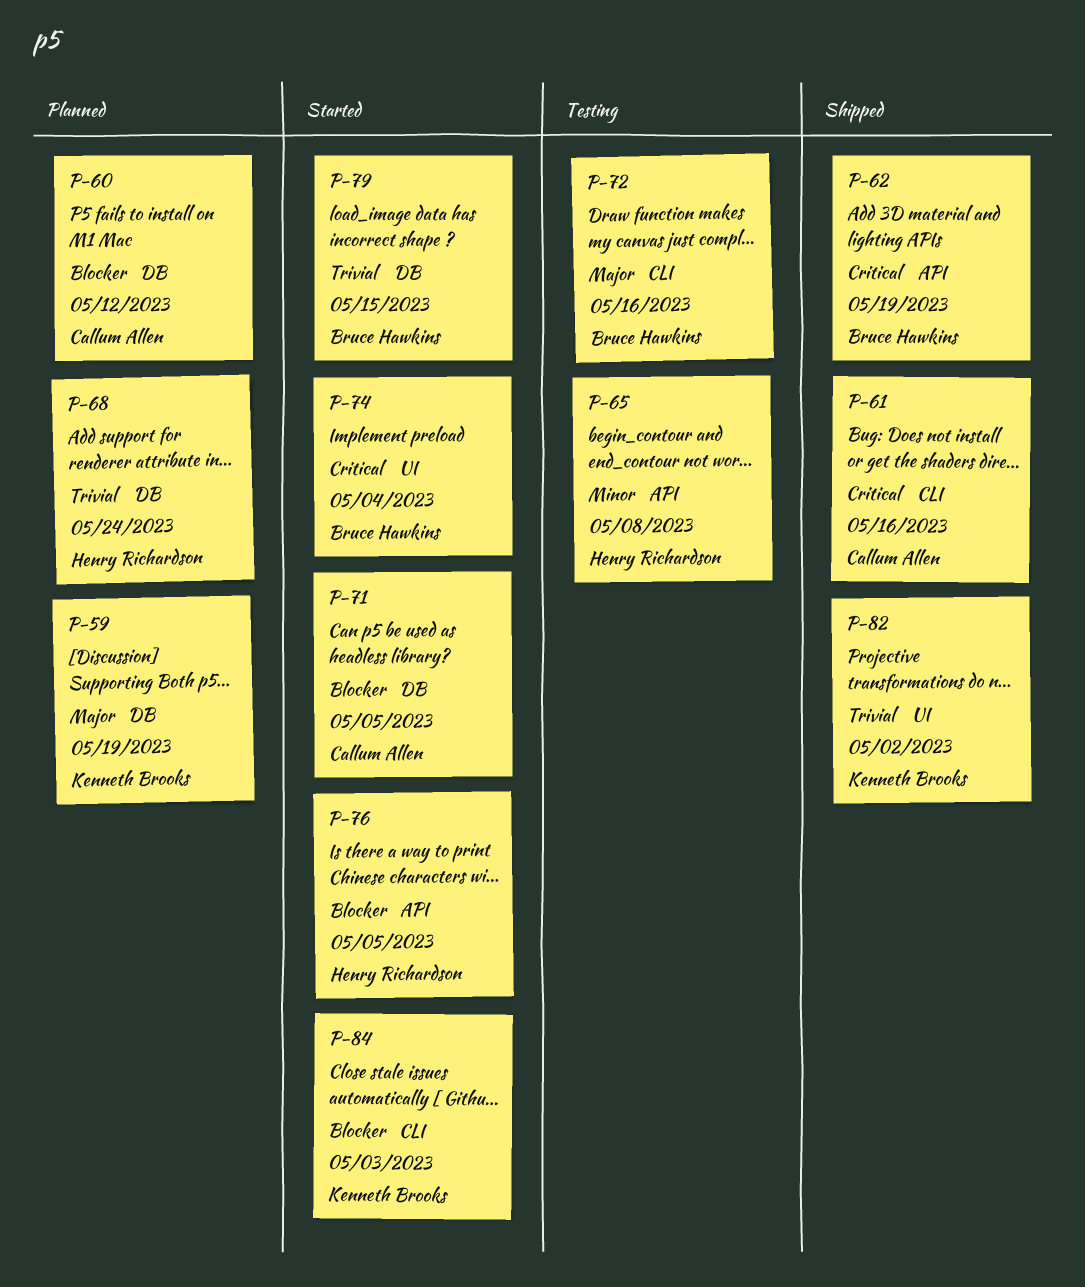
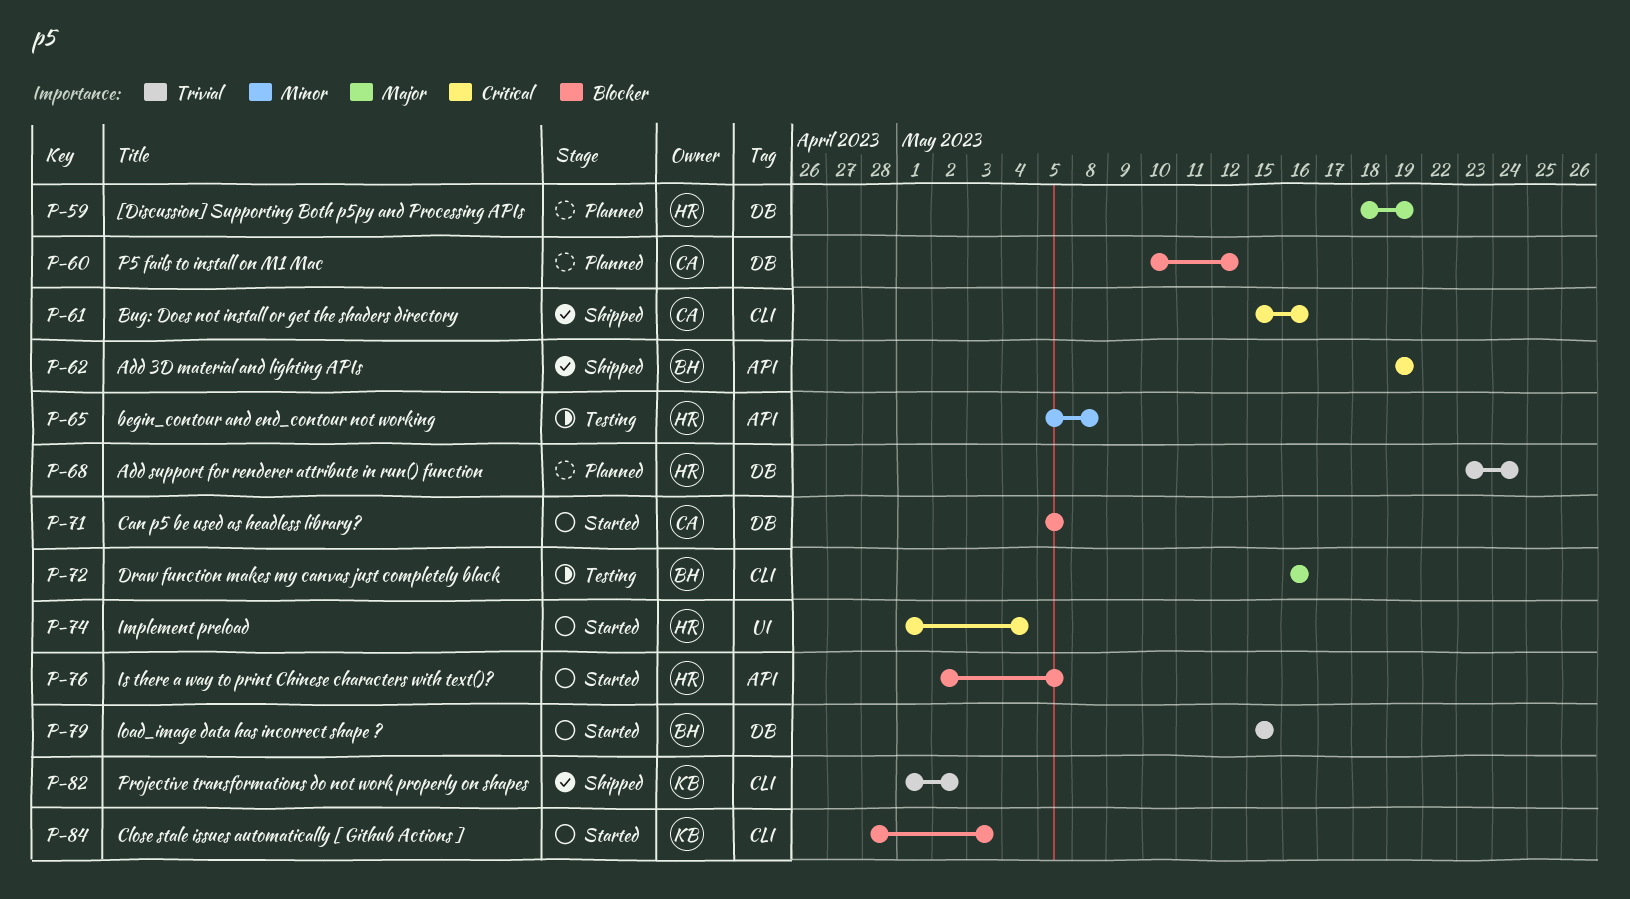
P-59, owner: Kenneth Brooks -> Henry Richardson
P-74, owner: Bruce Hawkins -> Henry Richardson
P-82, label: UI -> CLI

